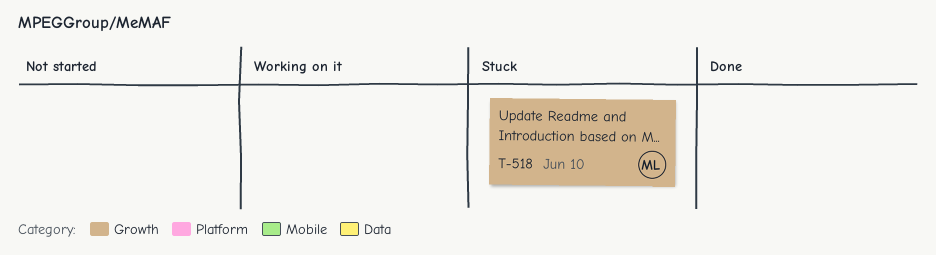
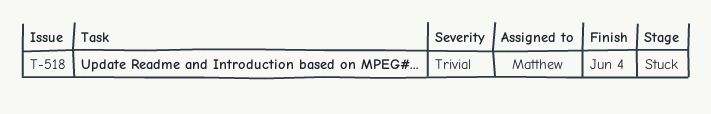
T-518, due: Jun 10 -> Jun 4

